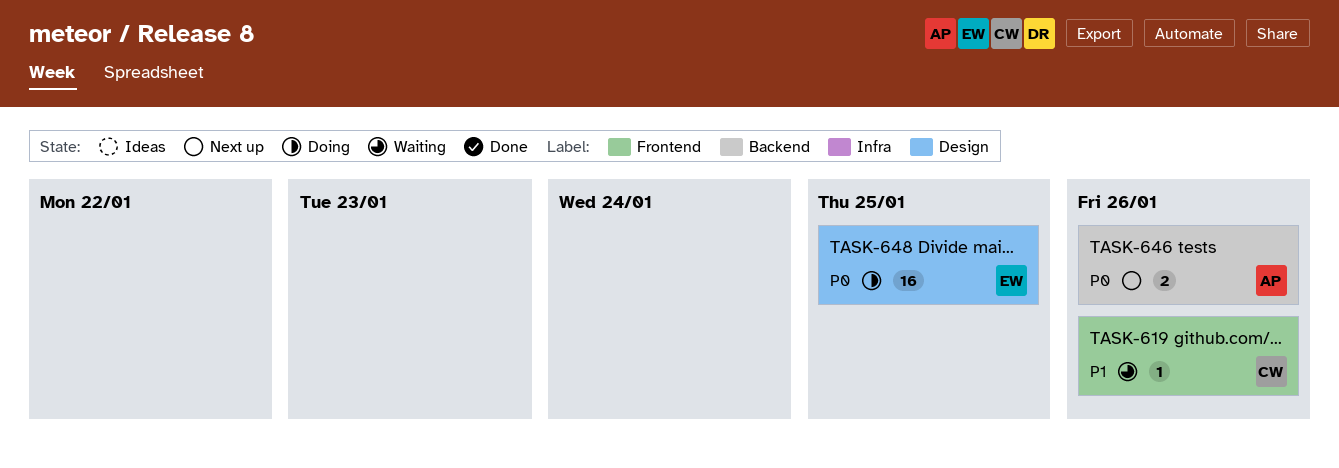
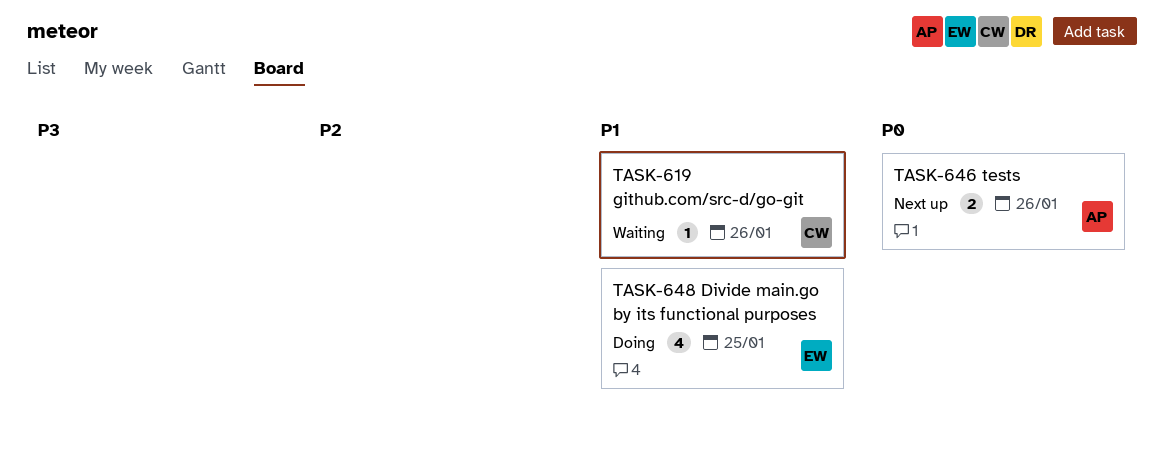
TASK-648, priority: P0 -> P1
TASK-648, estimate: 16 -> 4

